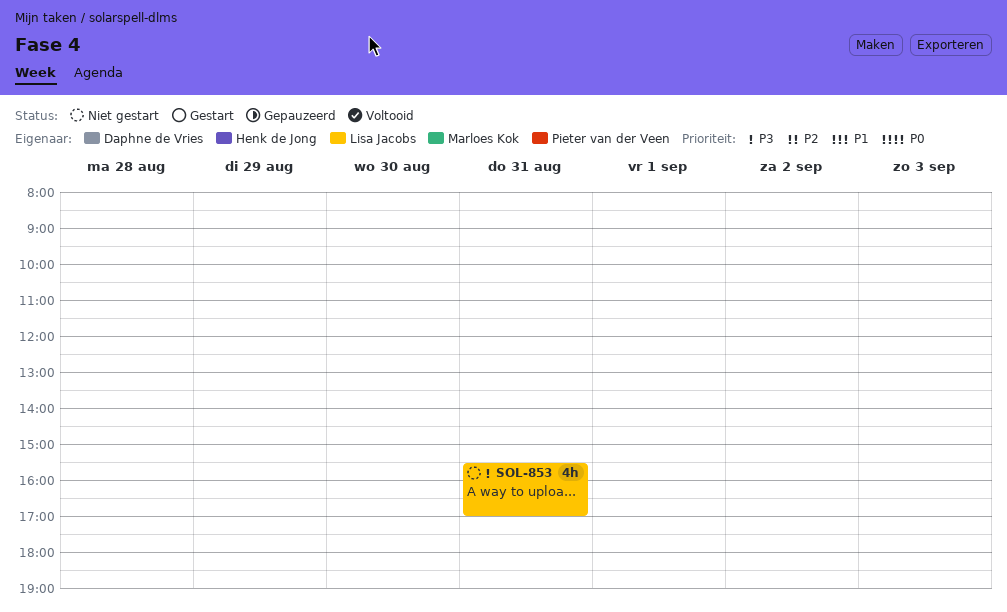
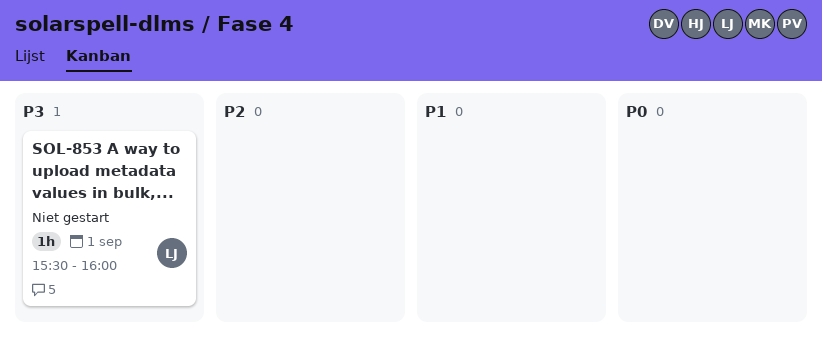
SOL-853, estimate: 4h -> 1h
SOL-853, day: Aug 31 -> Sep 1
SOL-853, ends: 17:00 -> 16:00

